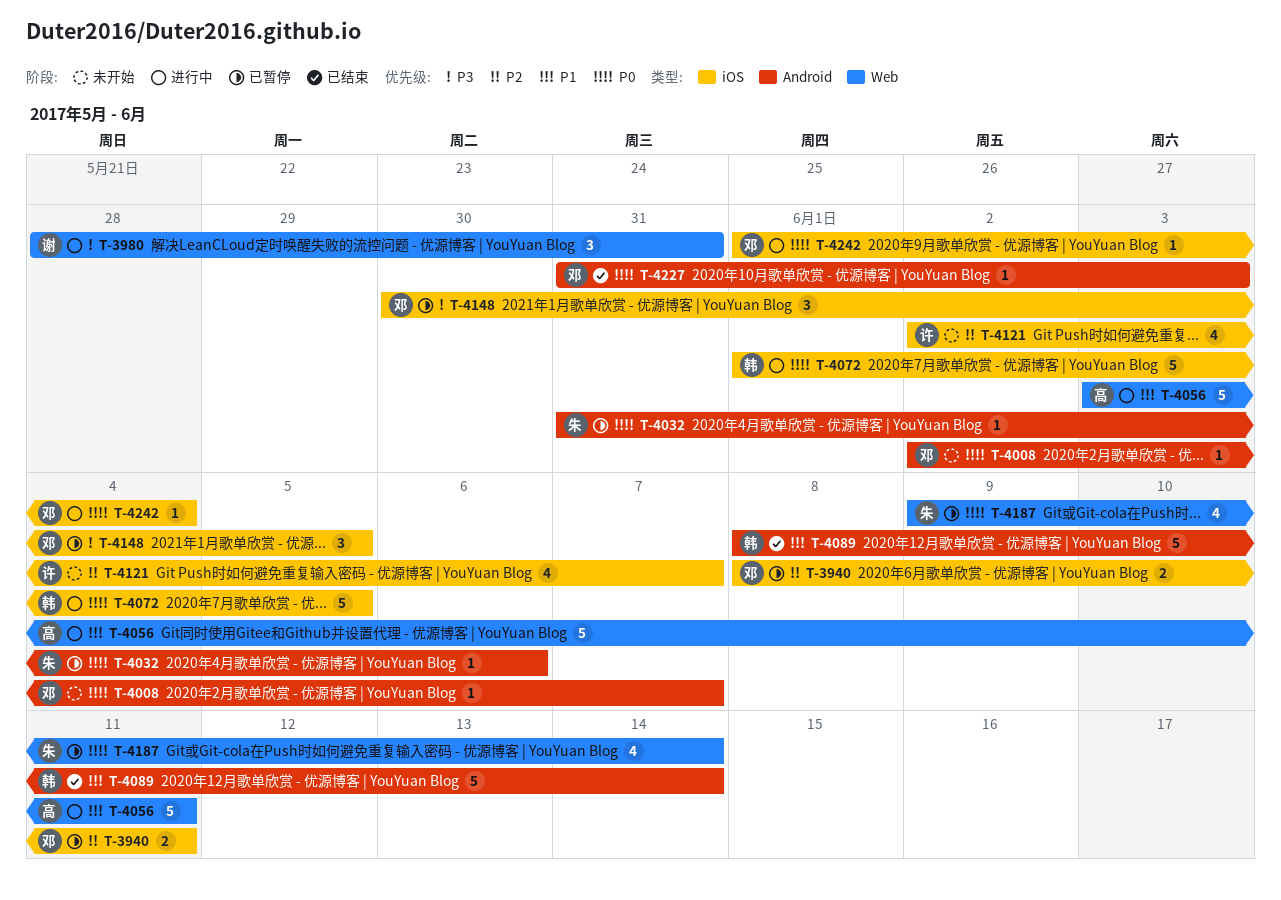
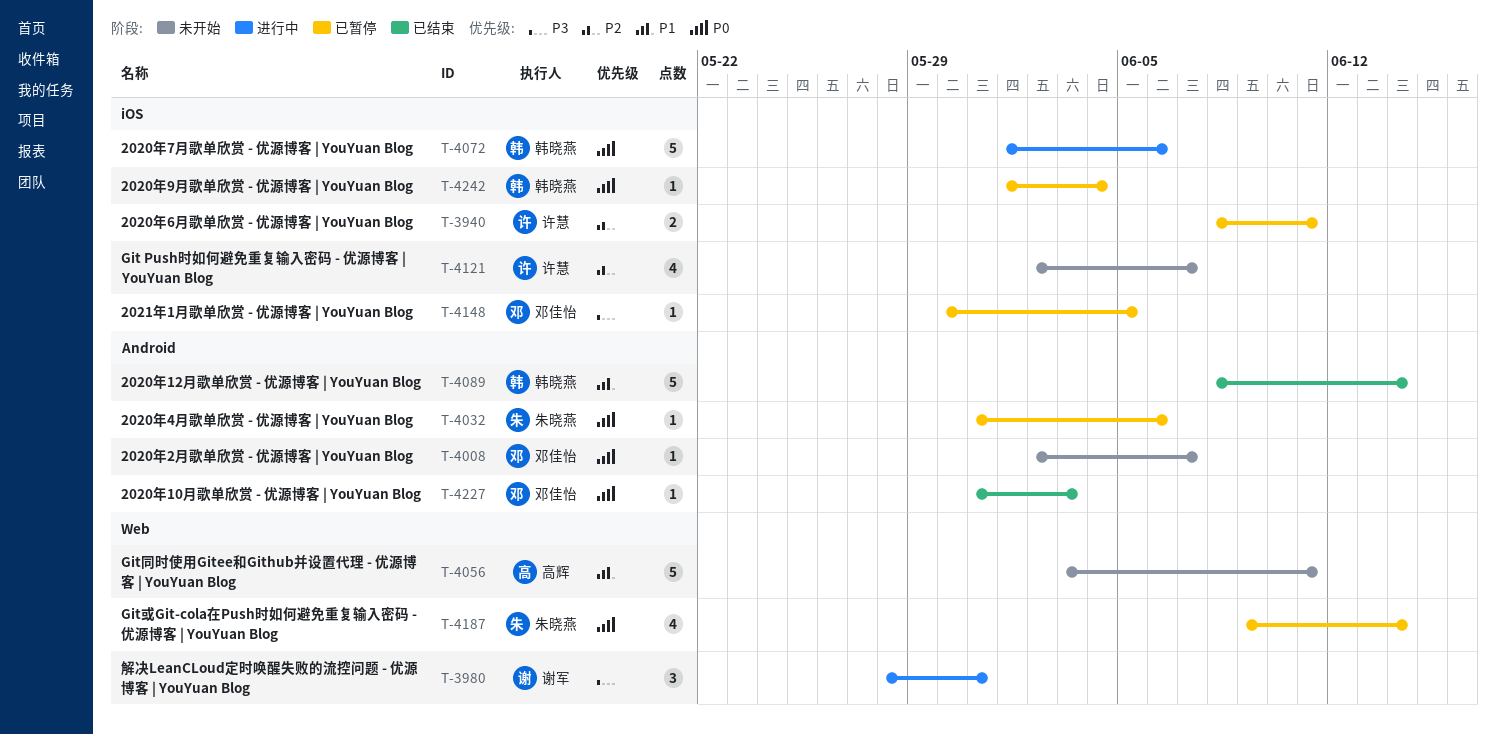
T-3940, owner: 邓佳怡 -> 许慧
T-4056, status: 进行中 -> 未开始
T-4072, due: Jun 5 -> Jun 6
T-4148, estimate: 3 -> 1
T-4242, status: 进行中 -> 已暂停
T-4242, owner: 邓佳怡 -> 韩晓燕

